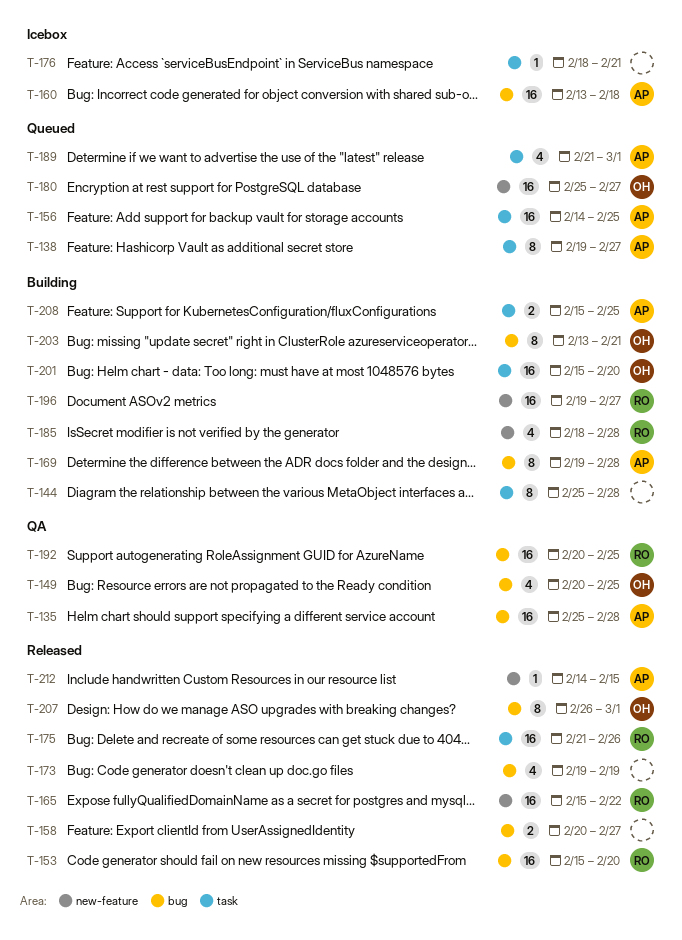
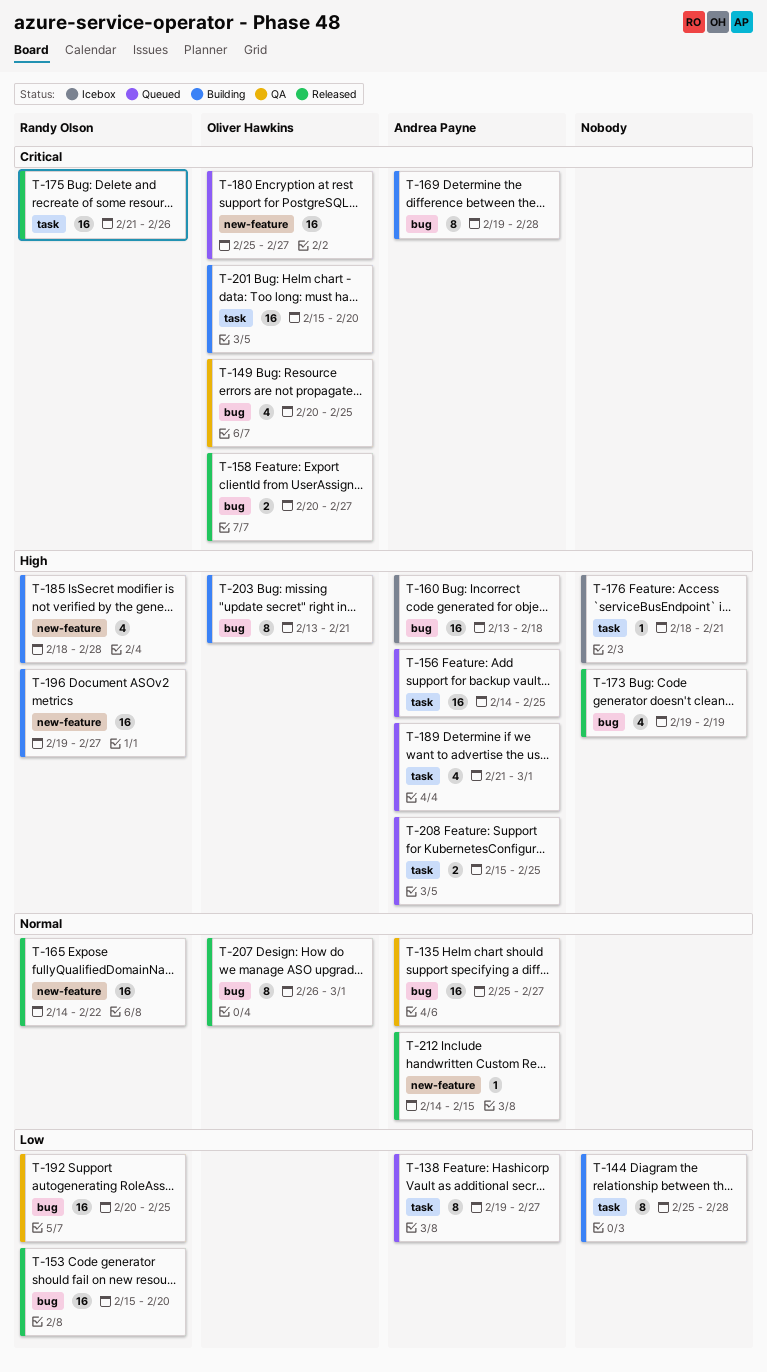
T-135, due: Feb 28 -> Feb 27
T-158, owner: none -> Oliver Hawkins
T-165, start: Feb 15 -> Feb 14
T-208, status: Building -> Queued

